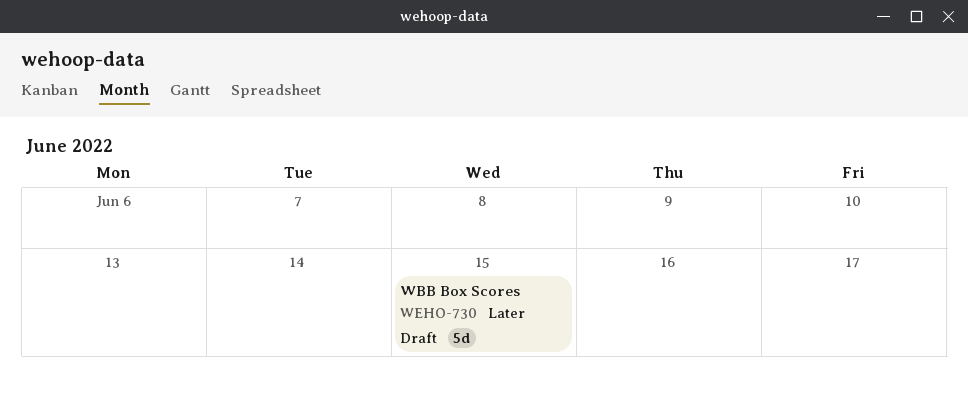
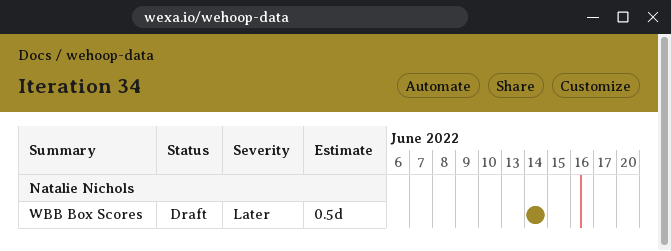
WBB Box Scores, estimate: 5d -> 0.5d
WBB Box Scores, due: Jun 15 -> Jun 14

